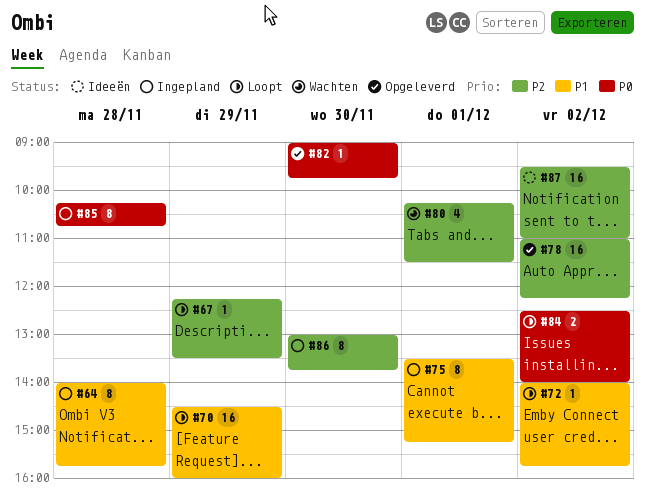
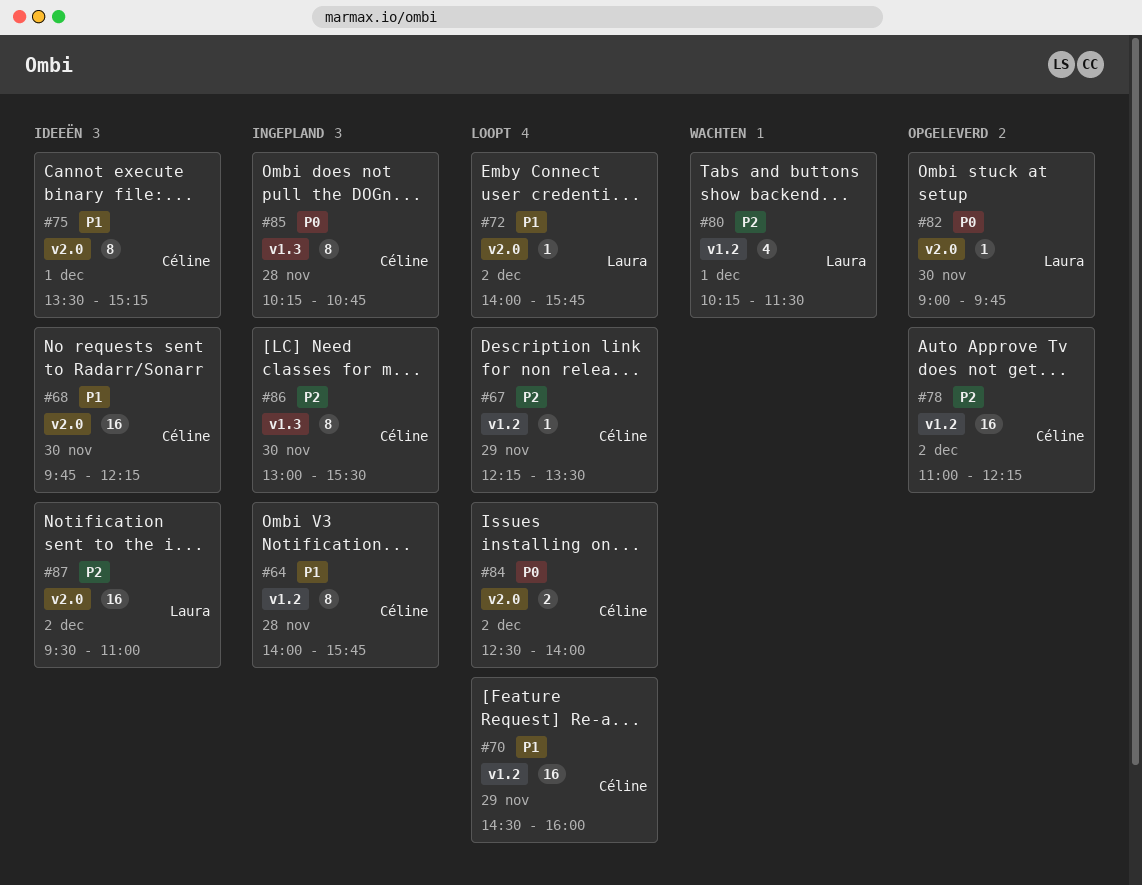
#68: none -> present
#75, status: Ingepland -> Ideeën
#86, ends: 13:45 -> 15:30

